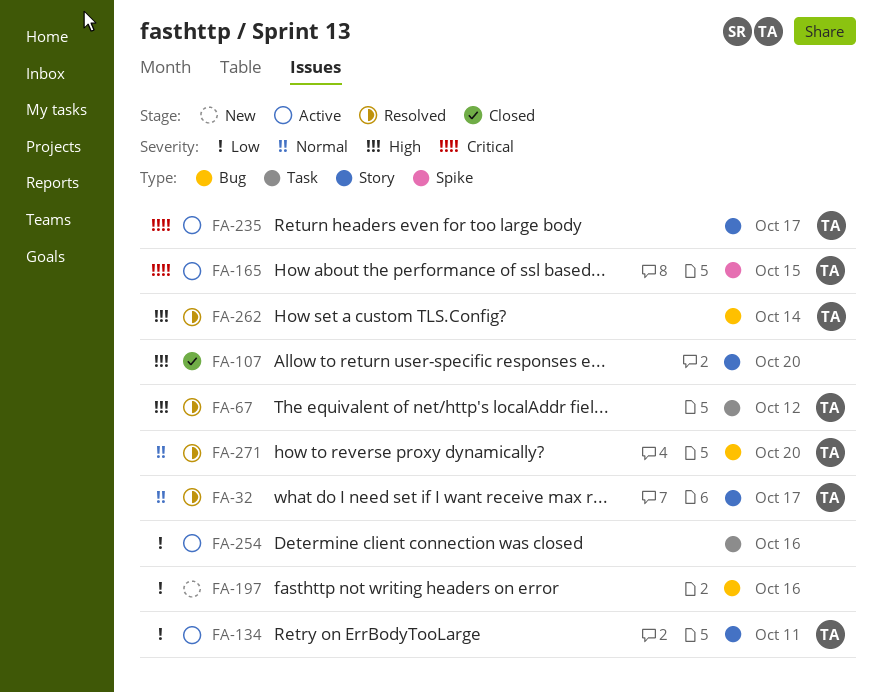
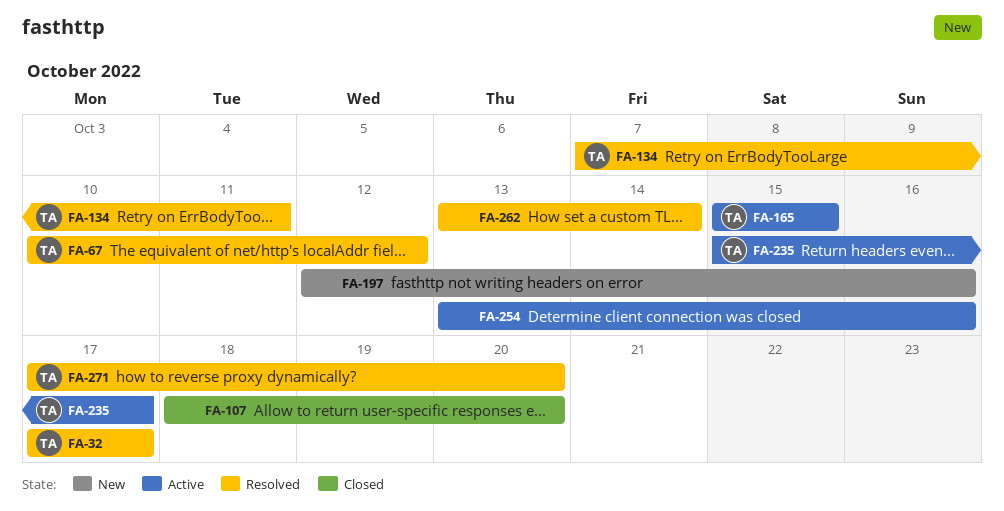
FA-134, status: Active -> Resolved
FA-262, owner: TA -> none

